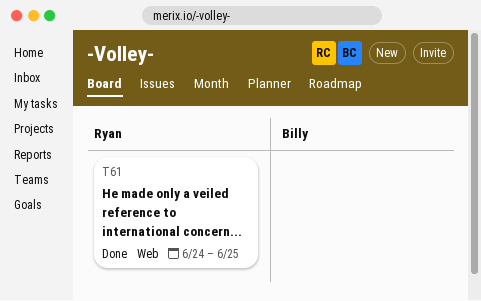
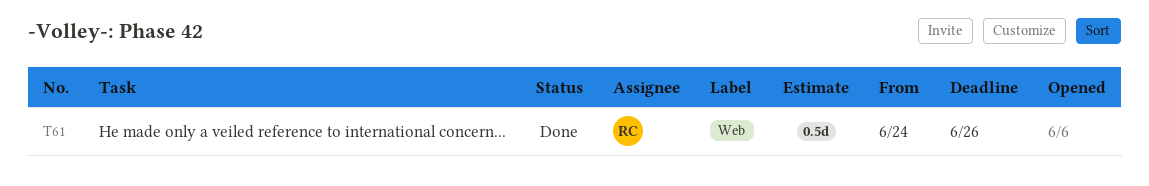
T61, due: Jun 25 -> Jun 26

